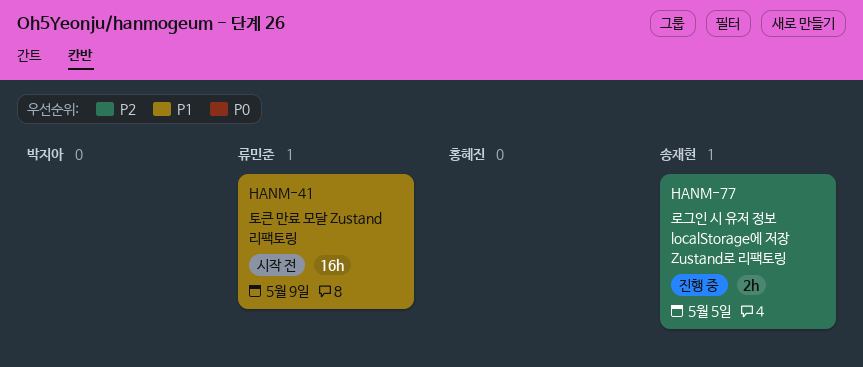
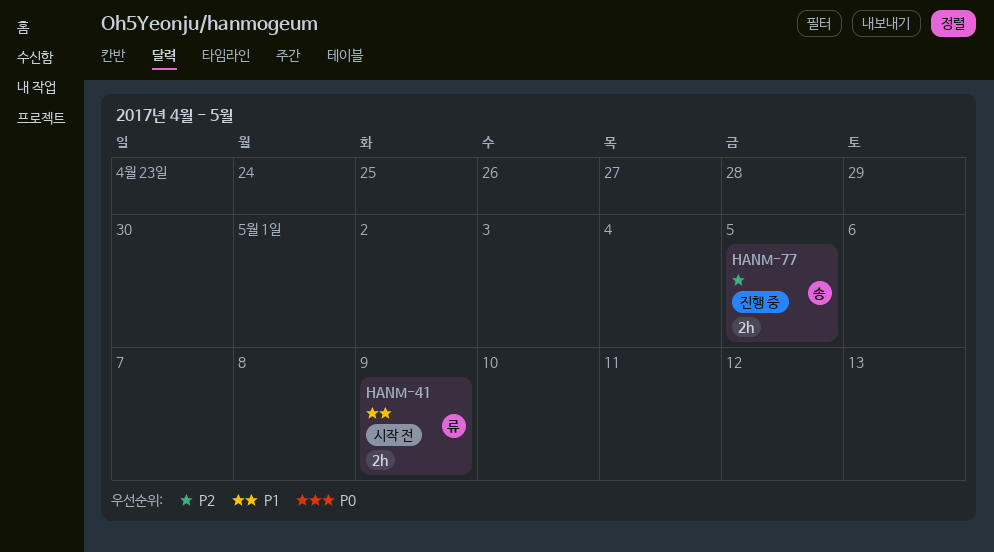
HANM-41, estimate: 16h -> 2h

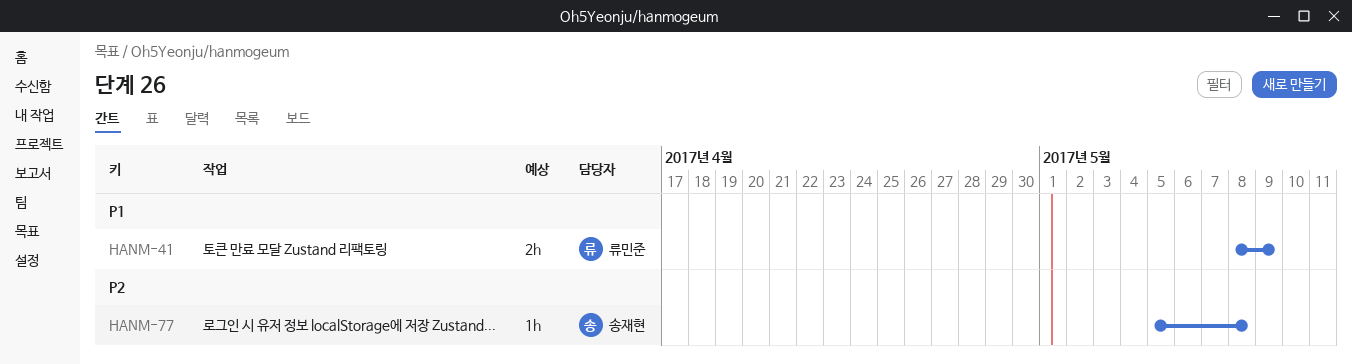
HANM-77, estimate: 2h -> 1h
HANM-77, due: May 5 -> May 8

